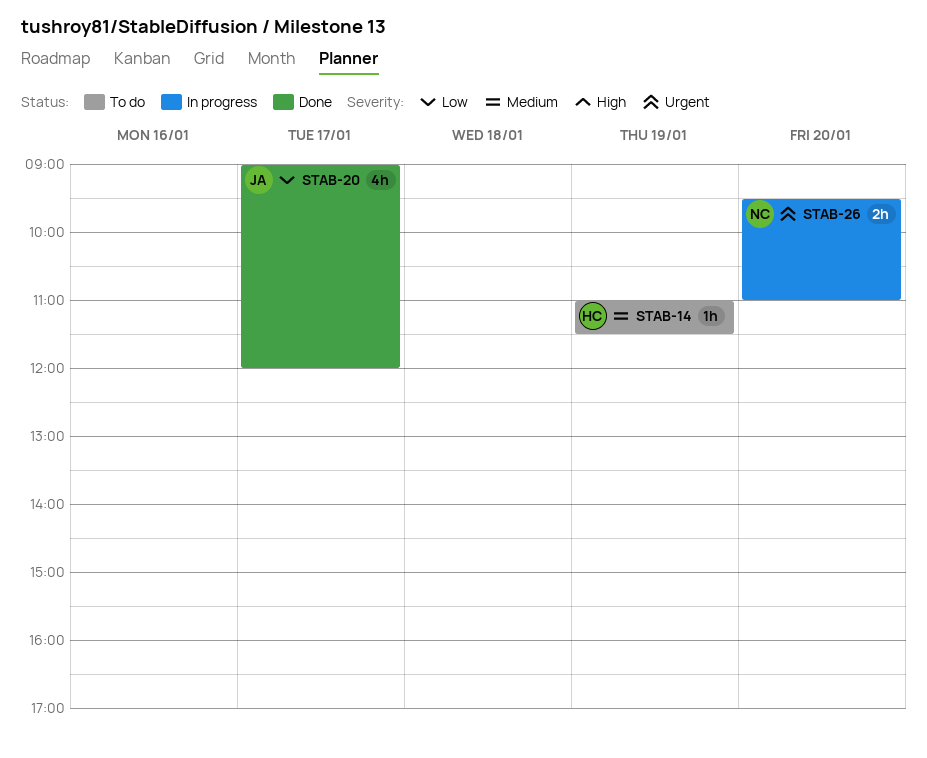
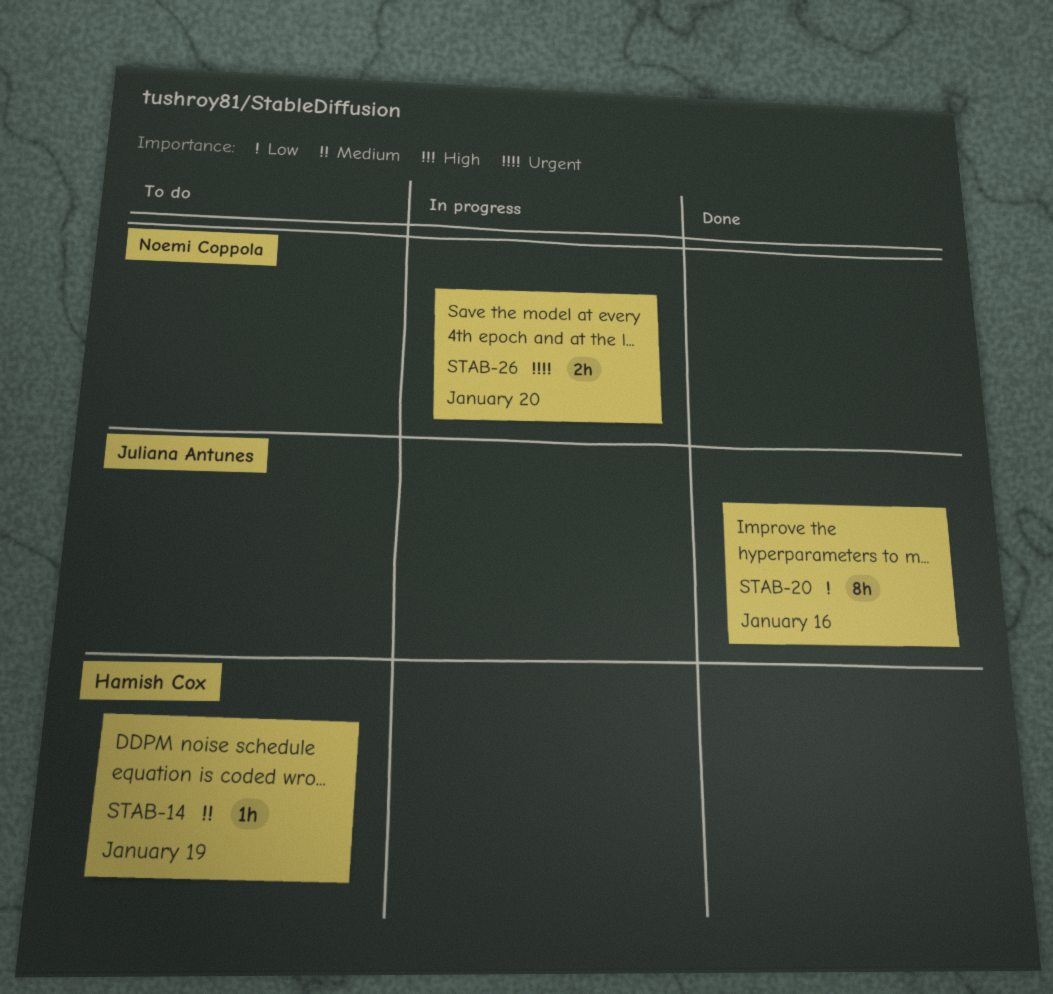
STAB-20, estimate: 4h -> 8h
STAB-20, day: Jan 17 -> Jan 16

